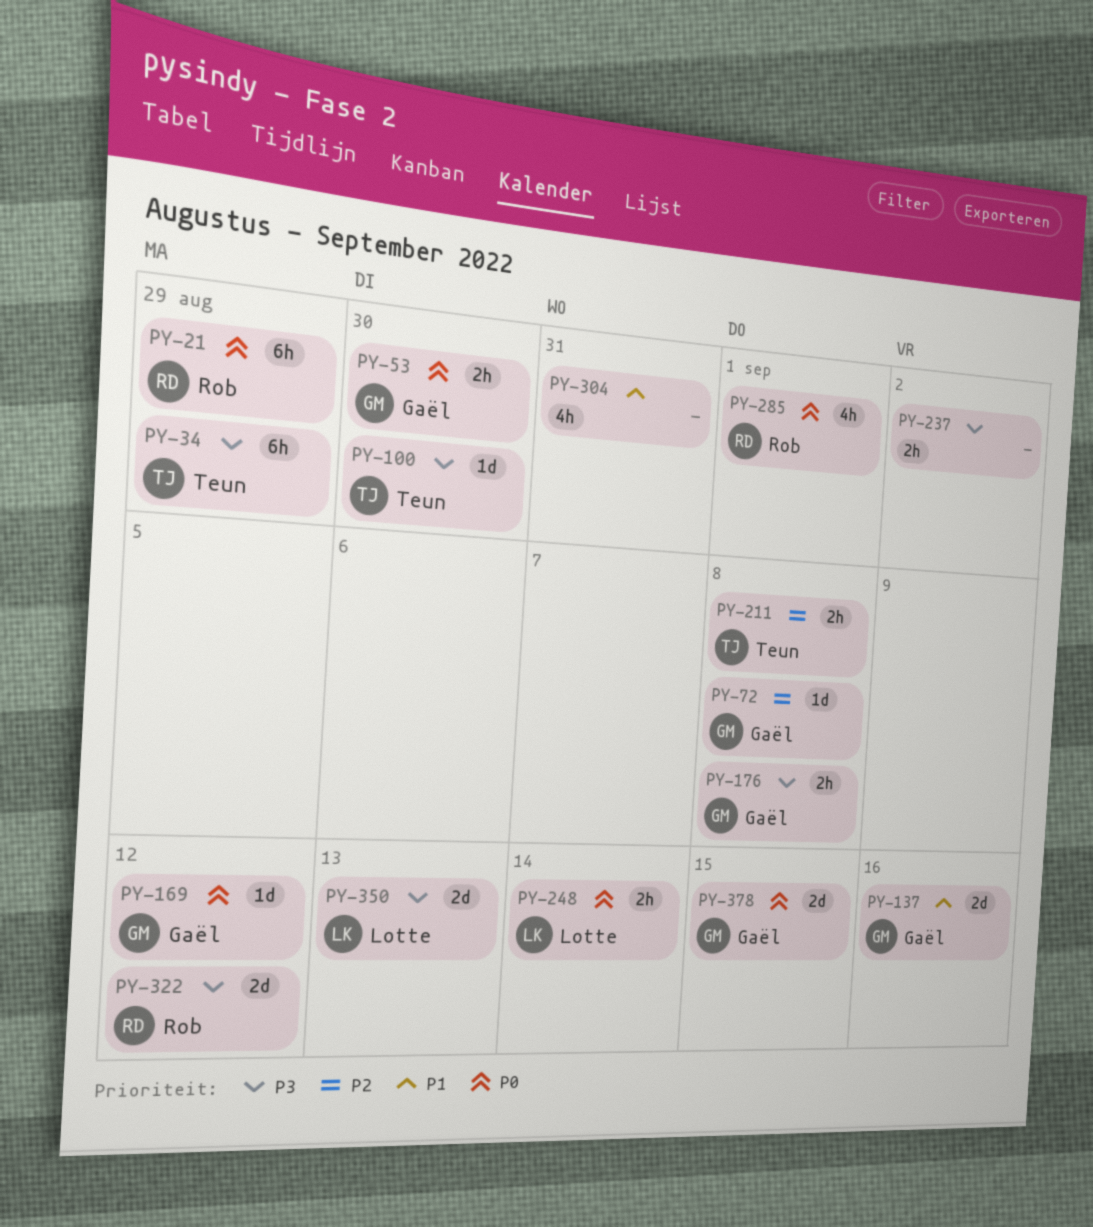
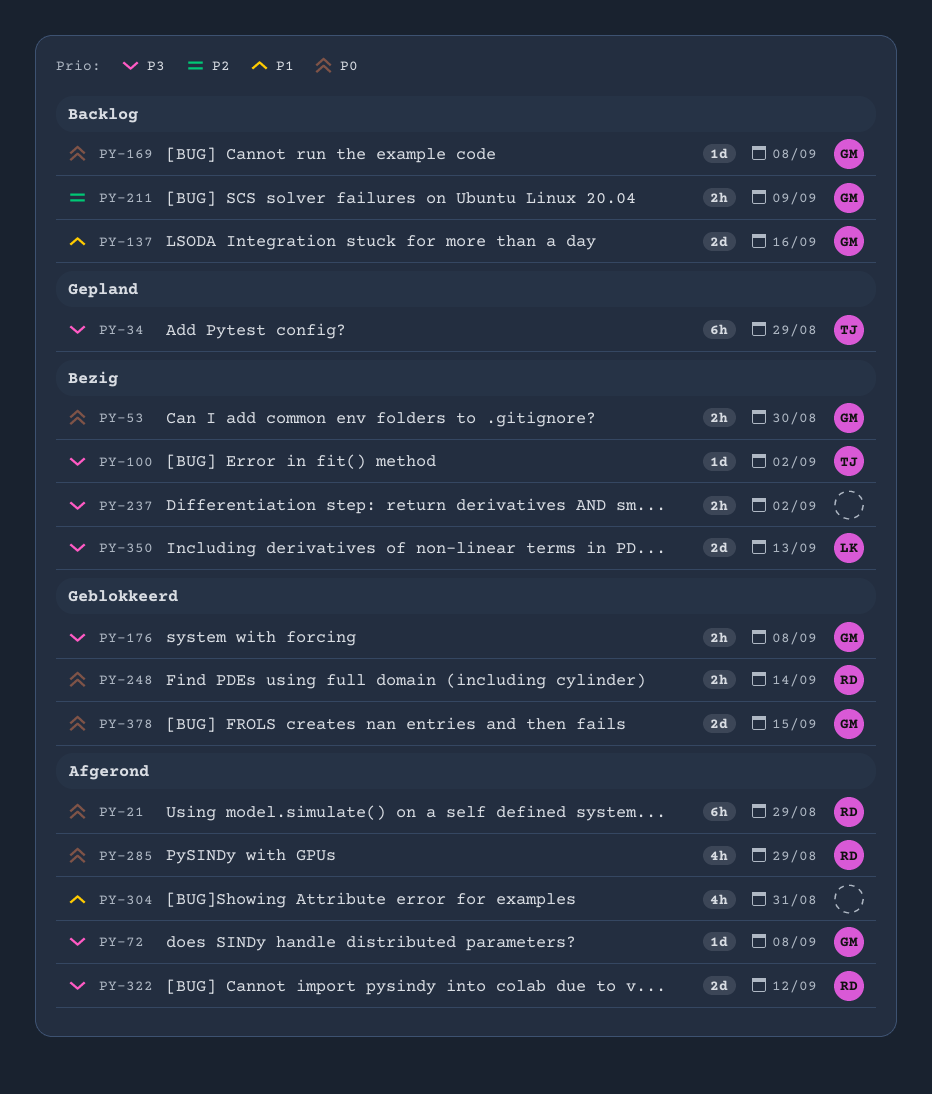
PY-72, priority: P2 -> P3
PY-100, due: Aug 30 -> Sep 2
PY-169, due: Sep 12 -> Sep 8
PY-211, owner: Teun -> Gaël
PY-211, due: Sep 8 -> Sep 9
PY-248, owner: Lotte -> Rob
PY-285, due: Sep 1 -> Aug 29

